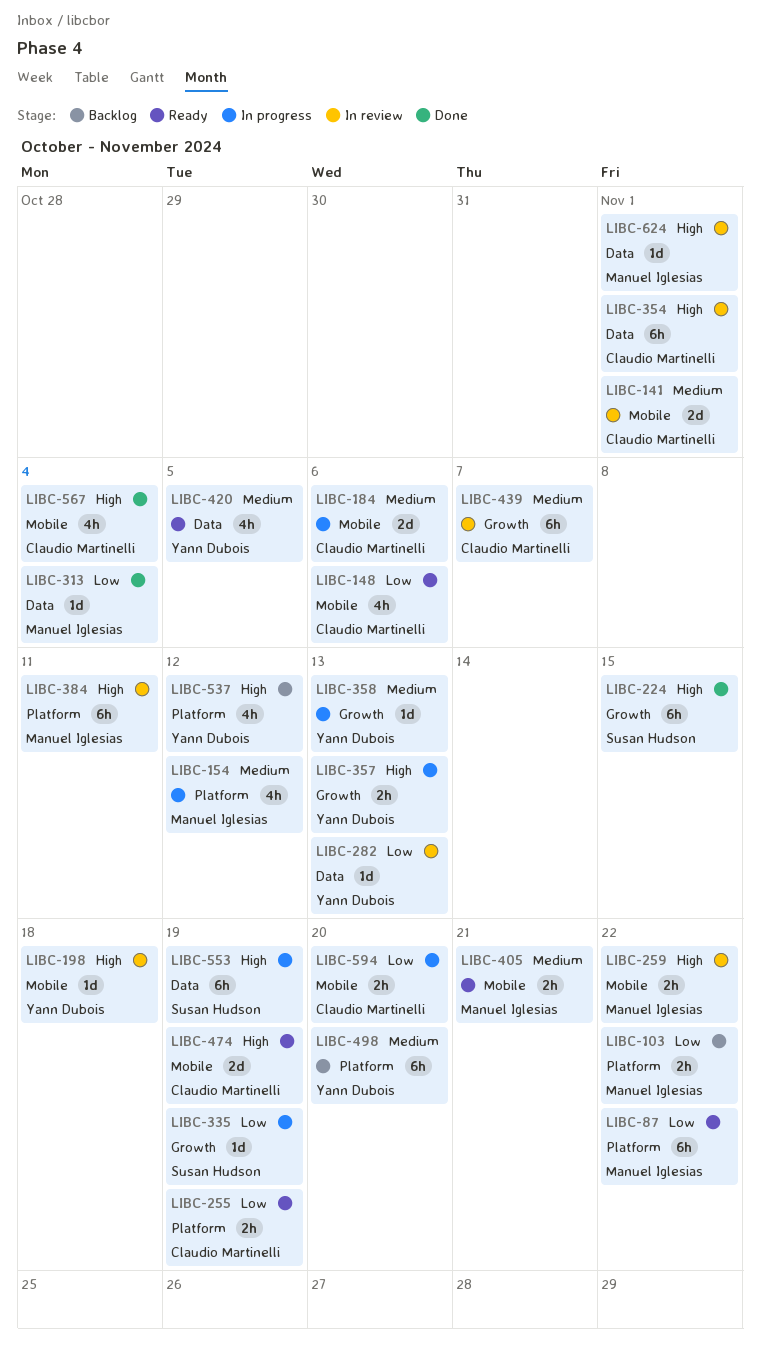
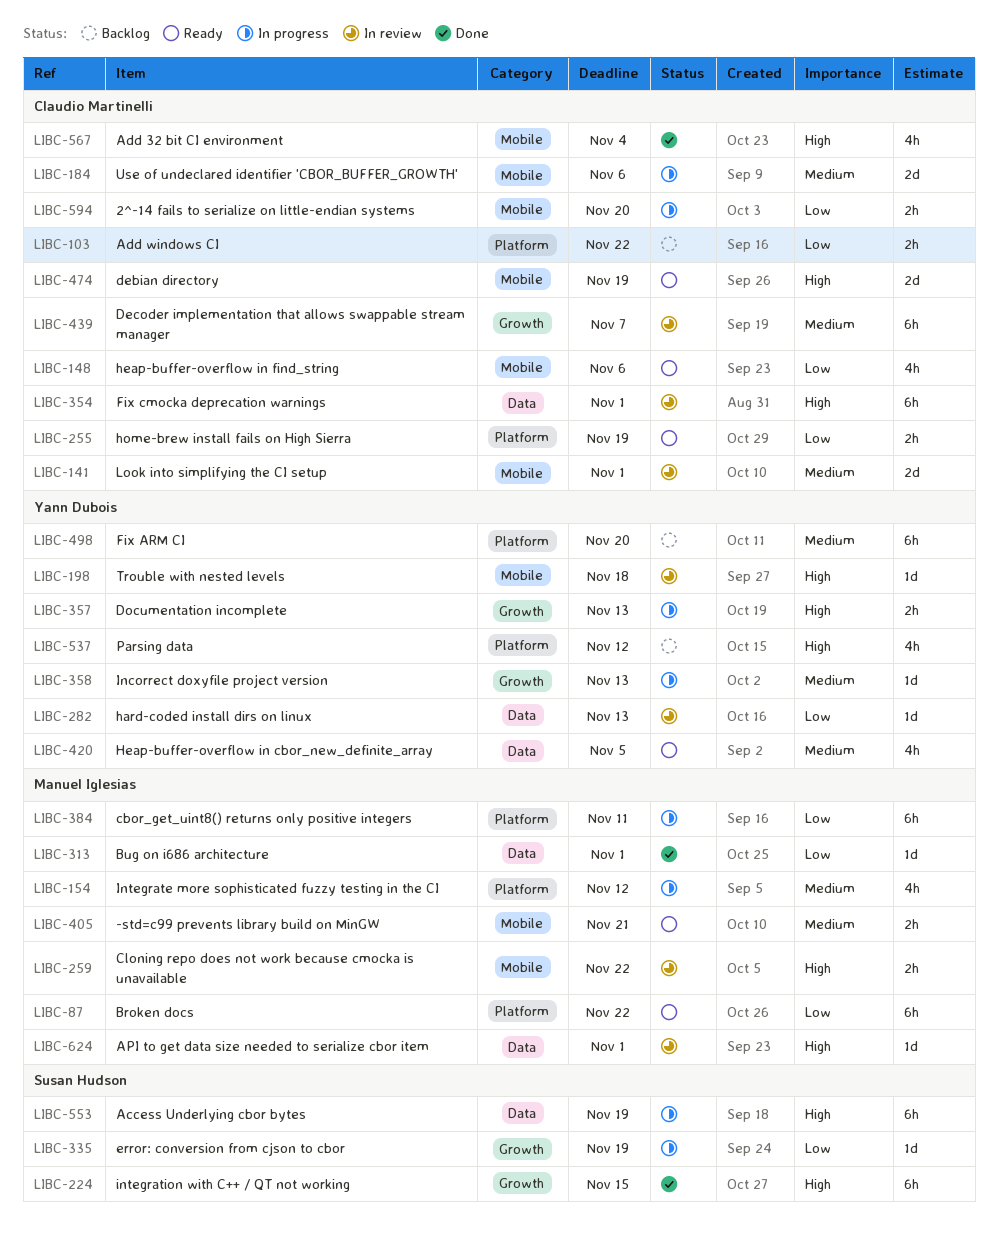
LIBC-103, owner: Manuel Iglesias -> Claudio Martinelli
LIBC-313, due: Nov 4 -> Nov 1
LIBC-384, status: In review -> In progress
LIBC-384, priority: High -> Low

